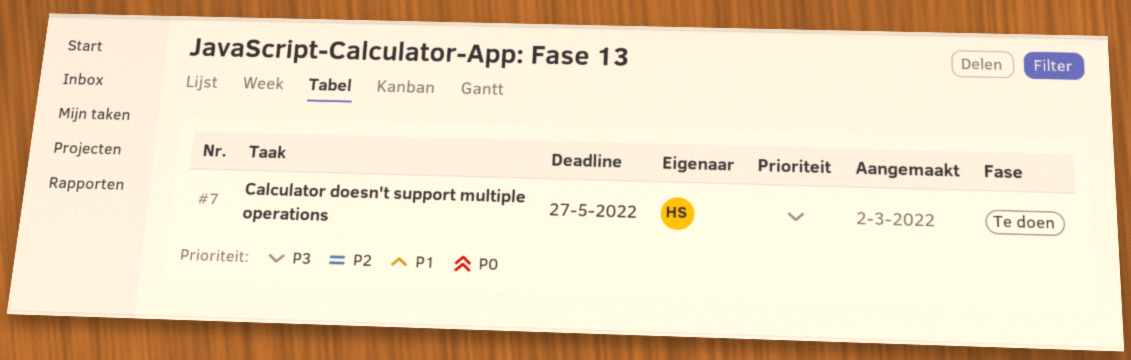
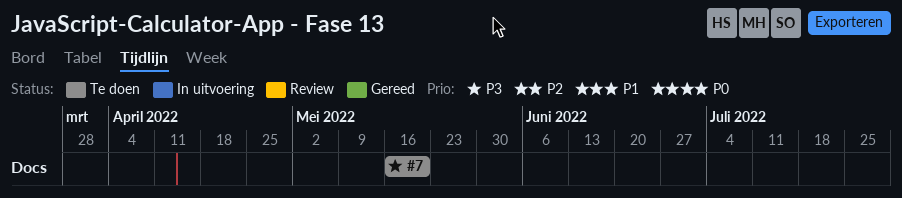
#7, due: May 27 -> May 20

